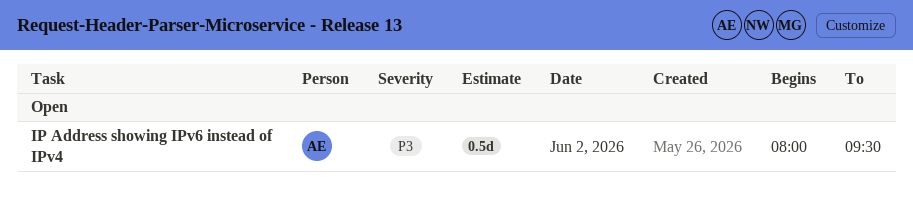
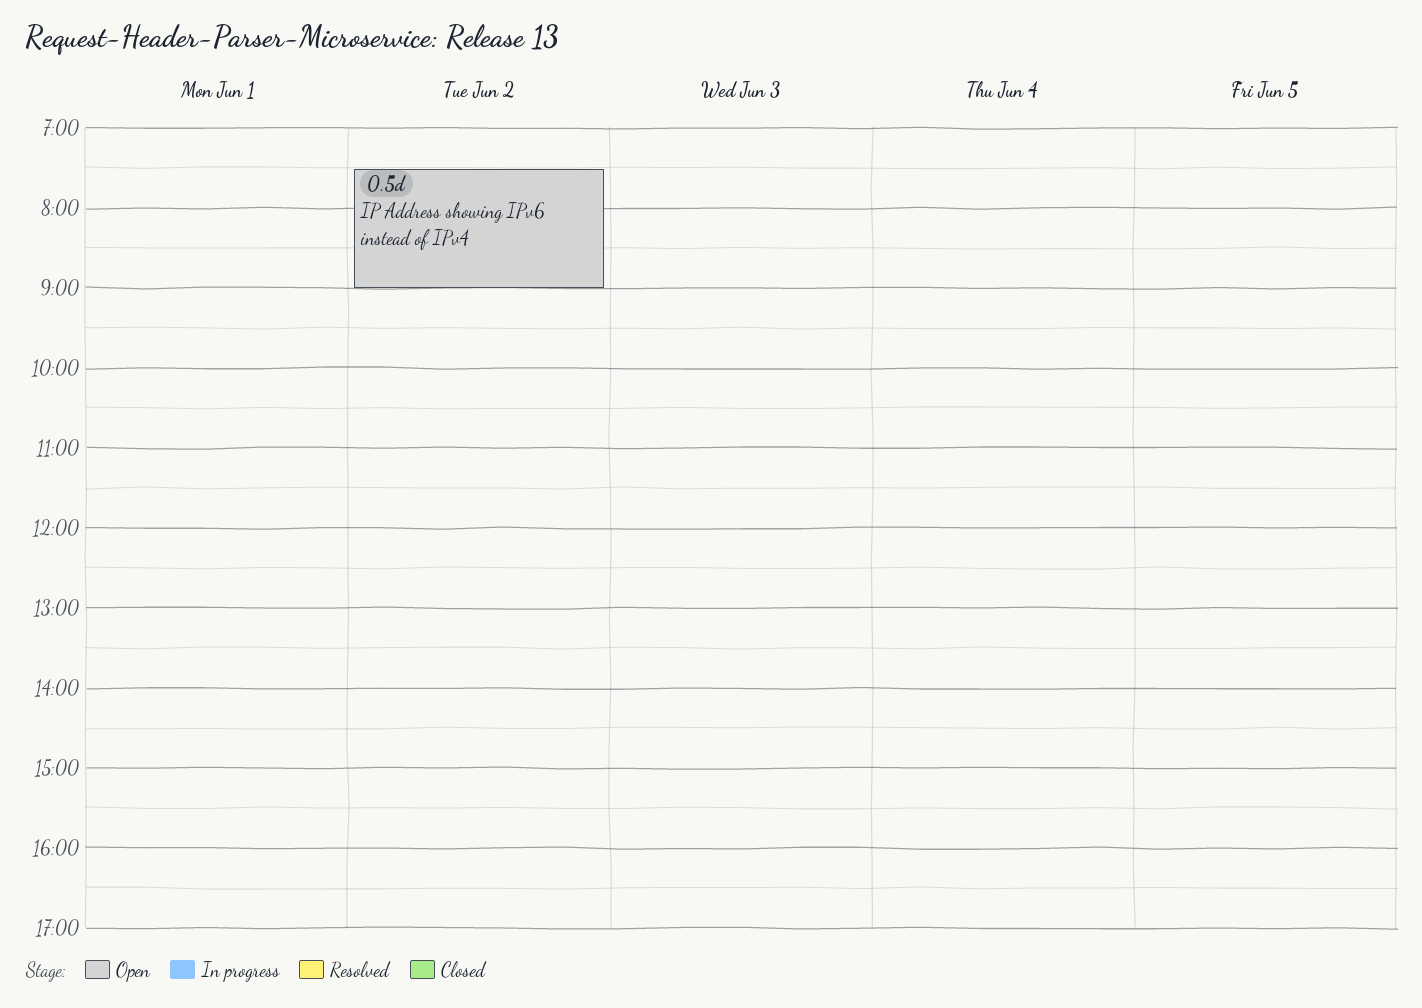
IP Address showing IPv6 instead of IPv4, begins: 08:00 -> 07:30
IP Address showing IPv6 instead of IPv4, ends: 09:30 -> 09:00

